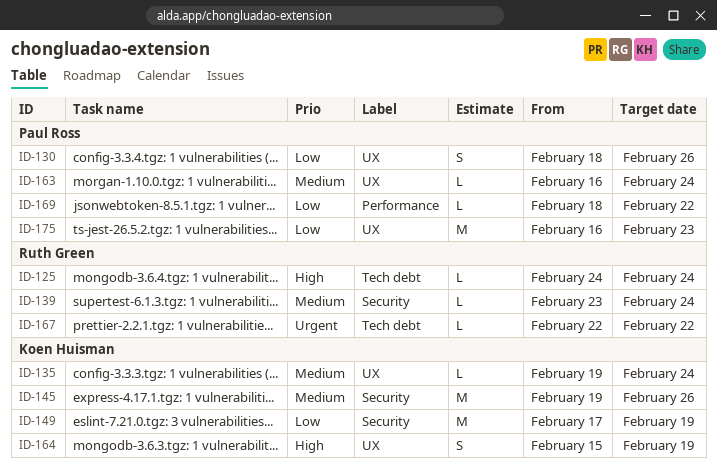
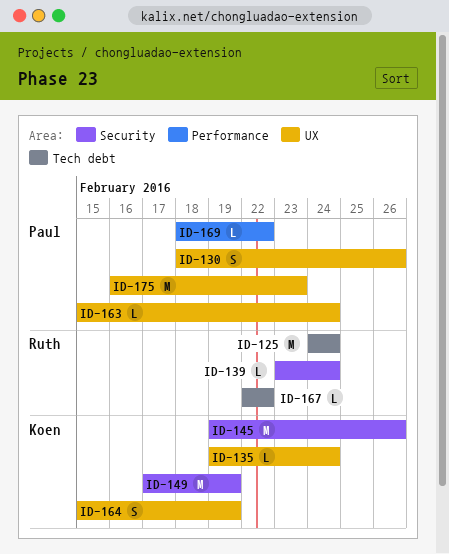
ID-125, estimate: L -> M
ID-163, start: Feb 16 -> Feb 15

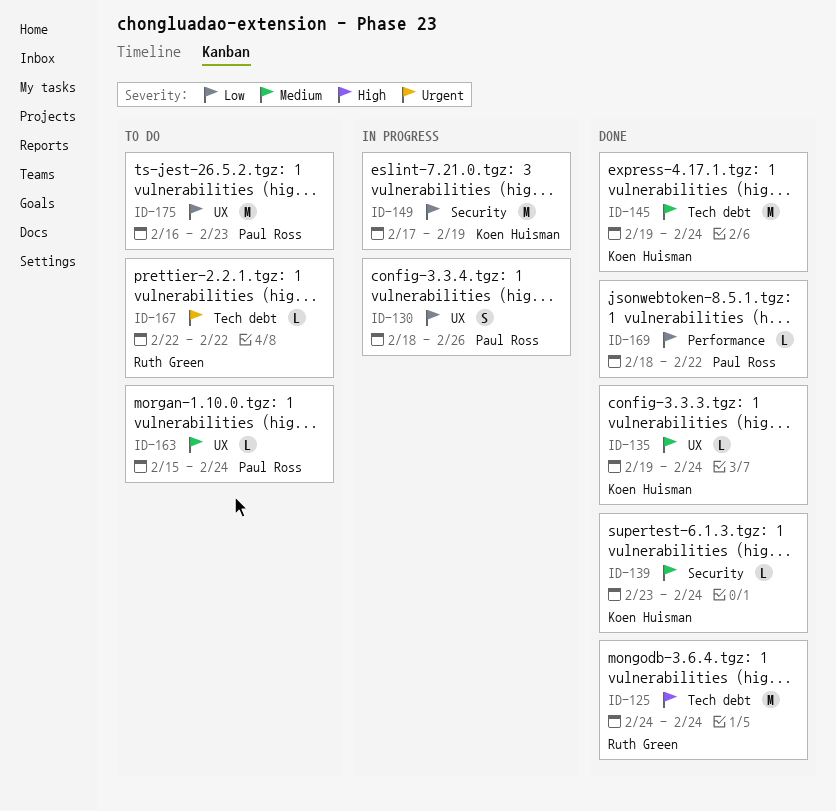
ID-139, owner: Ruth Green -> Koen Huisman
ID-145, label: Security -> Tech debt
ID-145, due: Feb 26 -> Feb 24
ID-164: present -> none

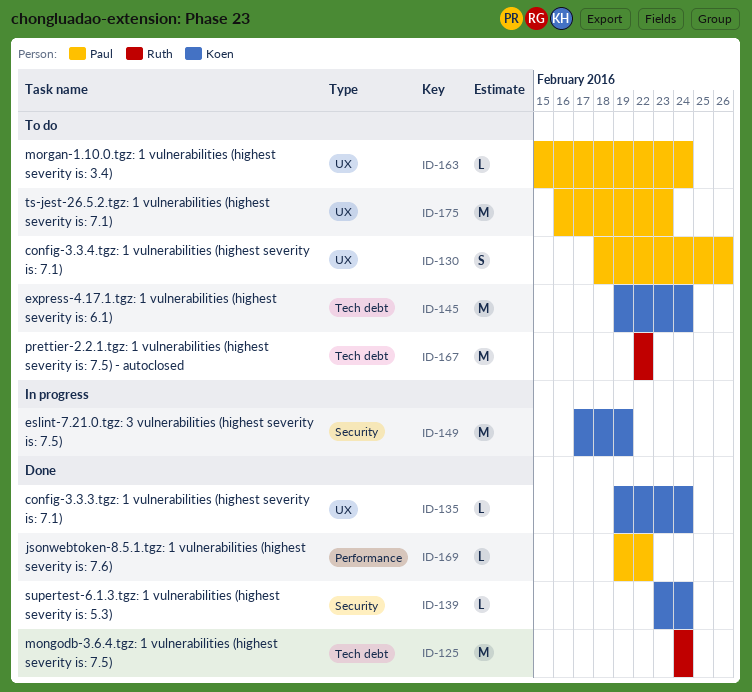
ID-130, status: In progress -> To do
ID-145, status: Done -> To do
ID-167, estimate: L -> M
ID-169, start: Feb 18 -> Feb 19

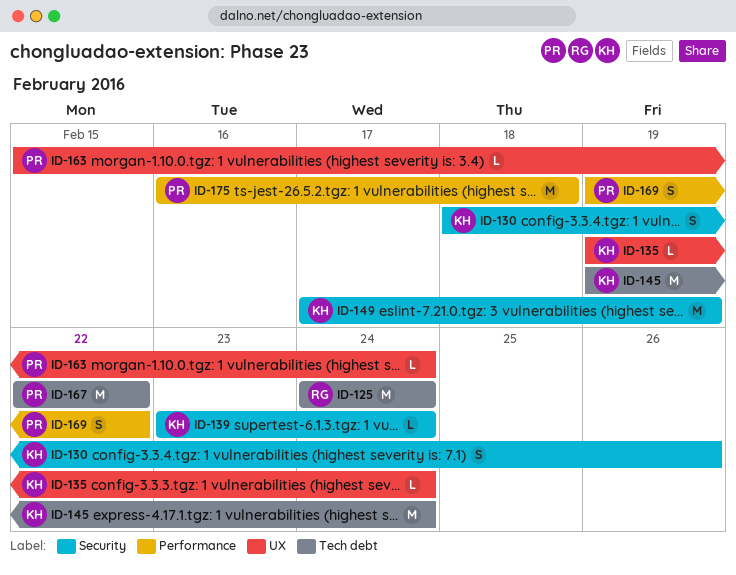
ID-130, owner: Paul -> Koen
ID-130, label: UX -> Security
ID-167, owner: Ruth -> Paul
ID-169, estimate: L -> S
ID-175, label: UX -> Performance
ID-175, due: Feb 23 -> Feb 18

